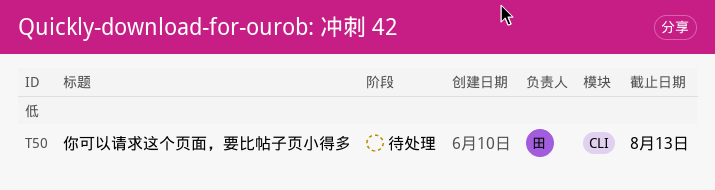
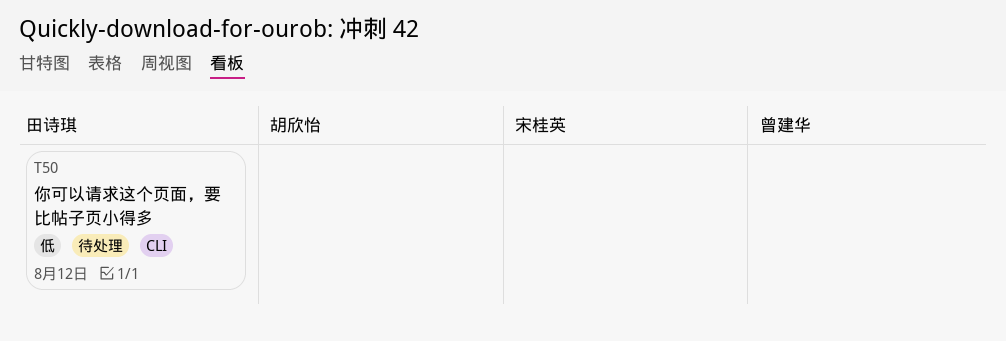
T50, due: Aug 13 -> Aug 12

